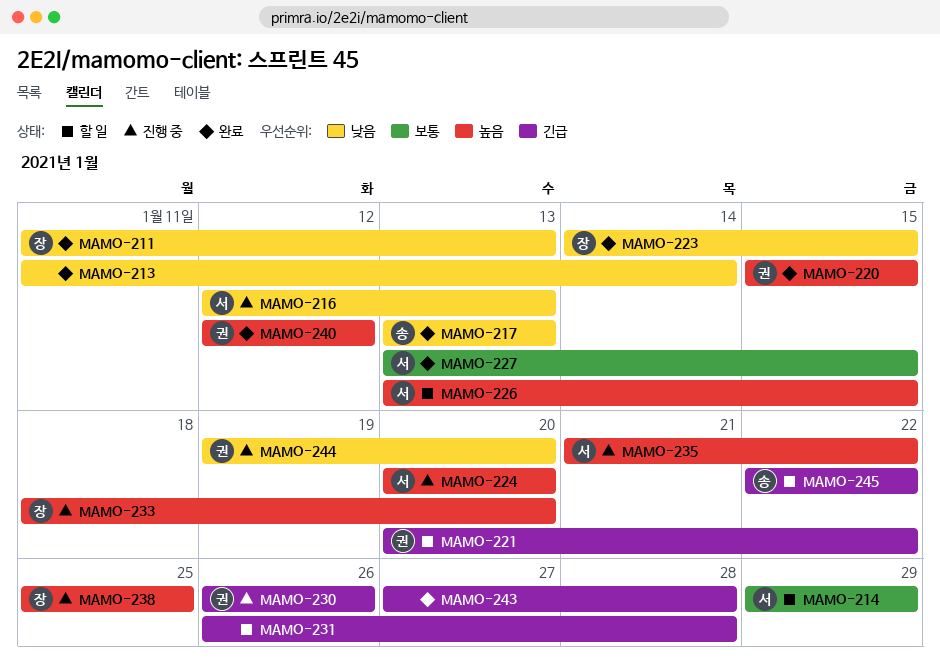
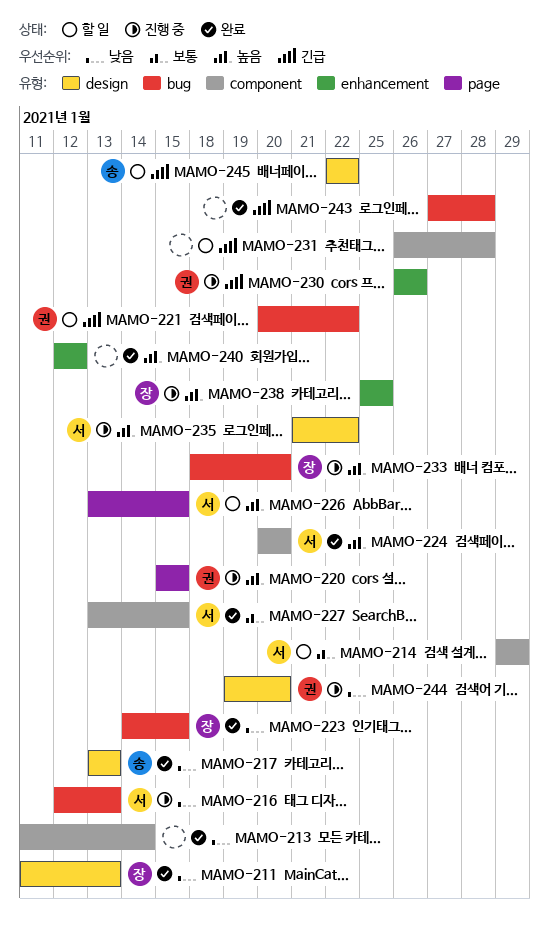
MAMO-220, status: 완료 -> 진행 중
MAMO-224, status: 진행 중 -> 완료
MAMO-240, owner: 권 -> none

